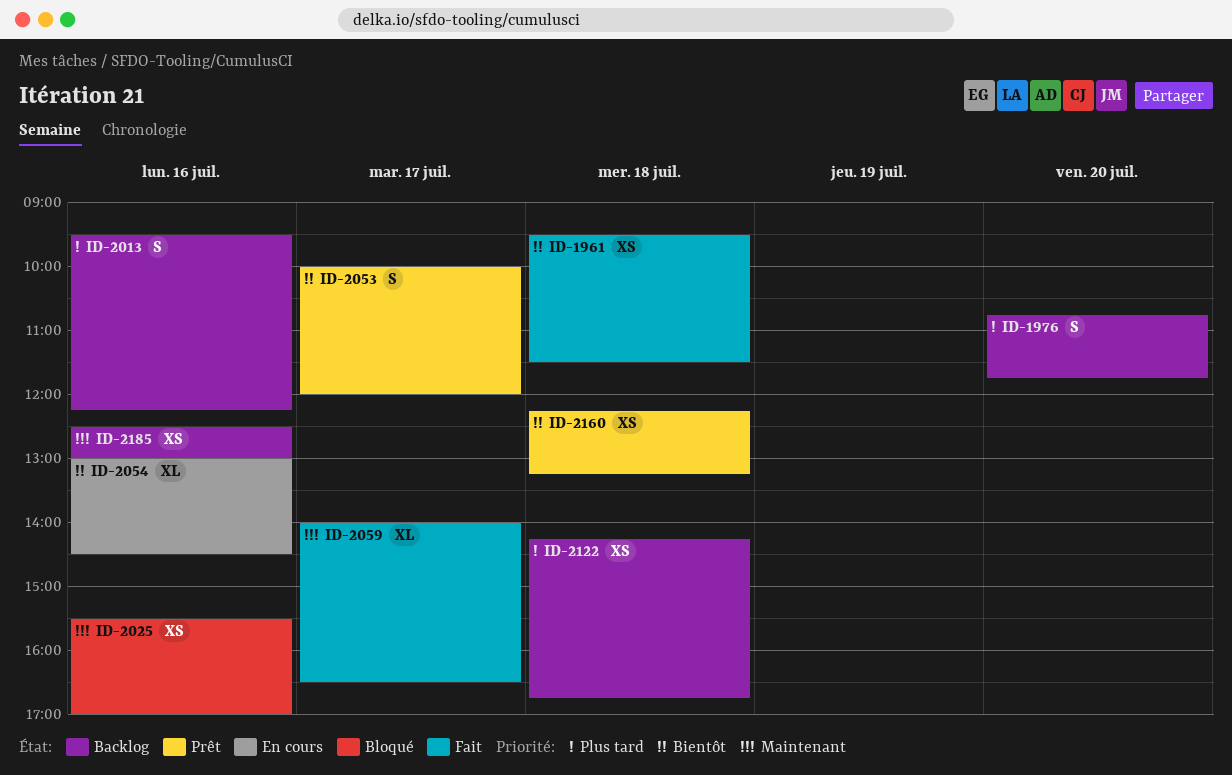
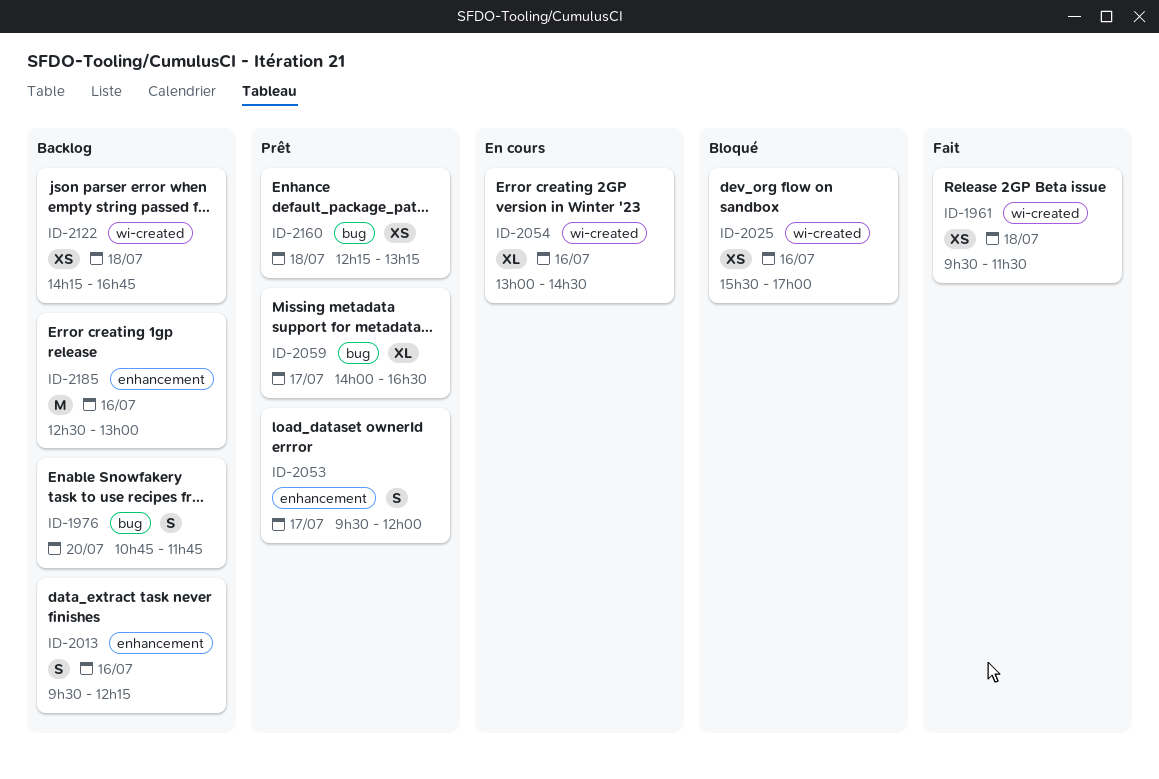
ID-2053, begins: 10:00 -> 09:30
ID-2059, status: Fait -> Prêt
ID-2185, estimate: XS -> M

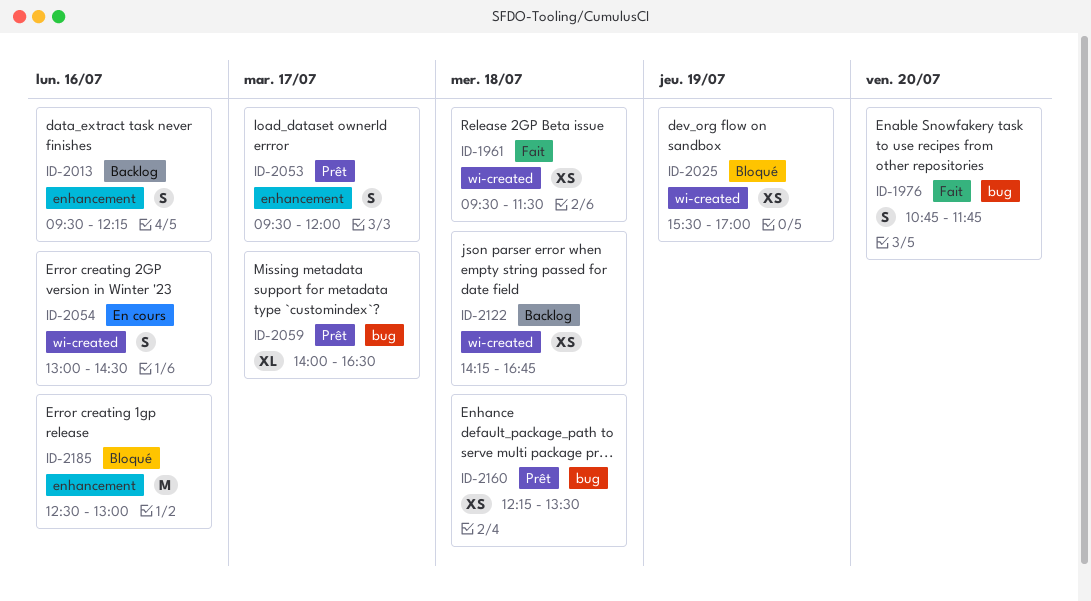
ID-1976, status: Backlog -> Fait
ID-2025, day: Jul 16 -> Jul 19
ID-2054, estimate: XL -> S
ID-2160, ends: 13:15 -> 13:30
ID-2185, status: Backlog -> Bloqué

